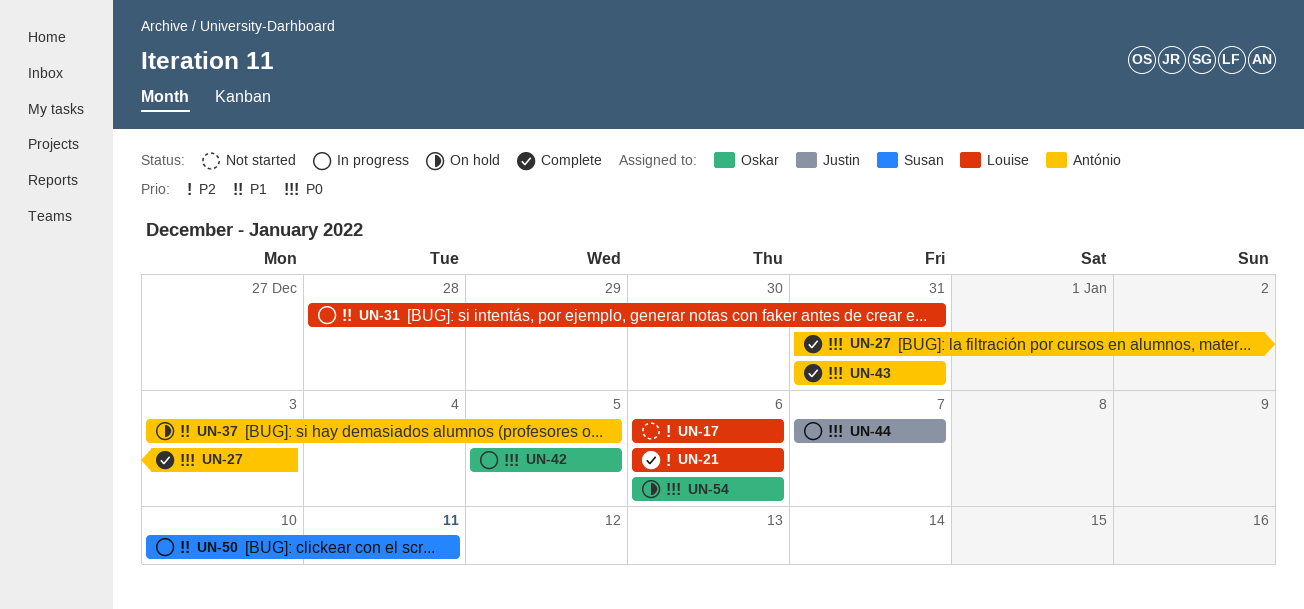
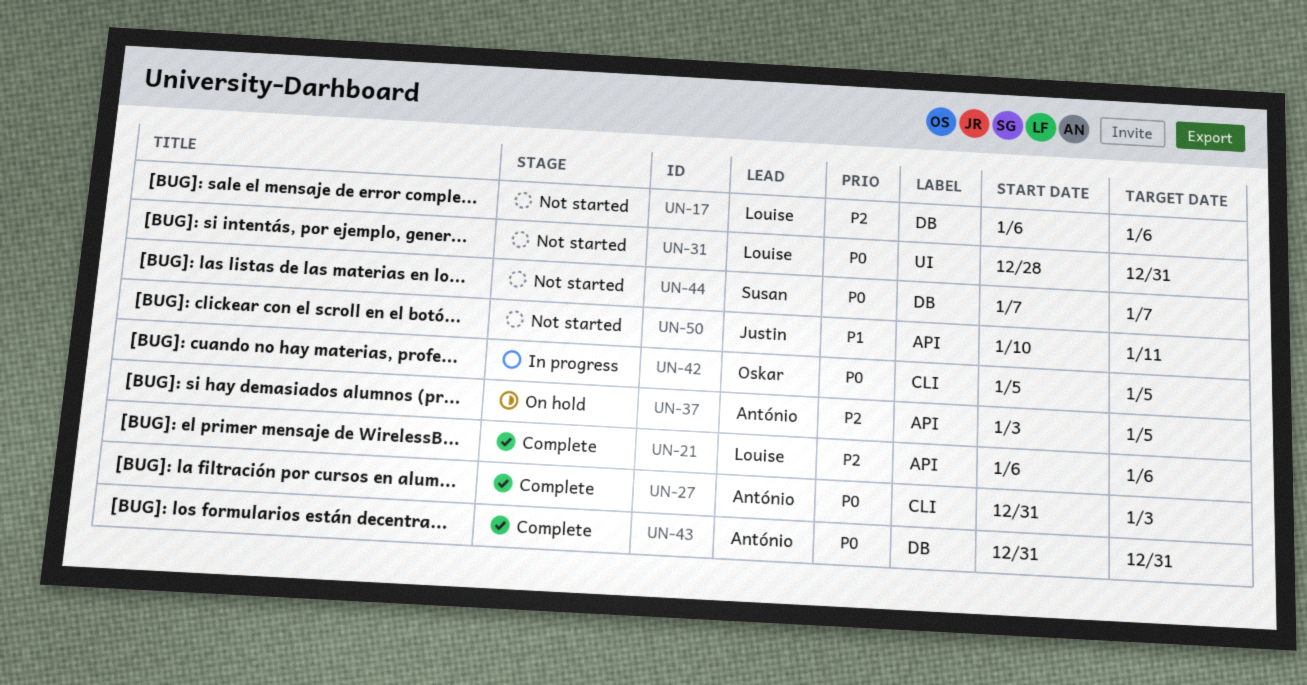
UN-31, status: In progress -> Not started
UN-31, priority: P1 -> P0
UN-37, priority: P1 -> P2
UN-44, status: In progress -> Not started
UN-44, owner: Justin -> Susan
UN-50, status: In progress -> Not started
UN-50, owner: Susan -> Justin
UN-54: present -> none

